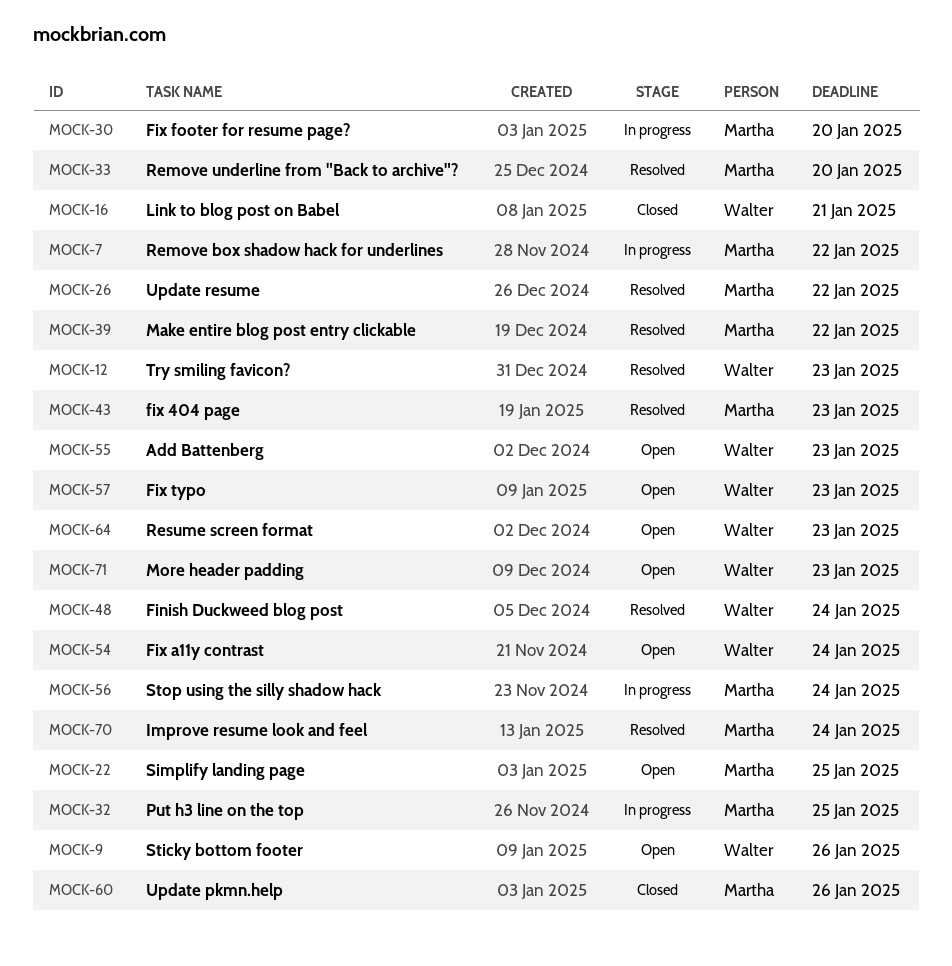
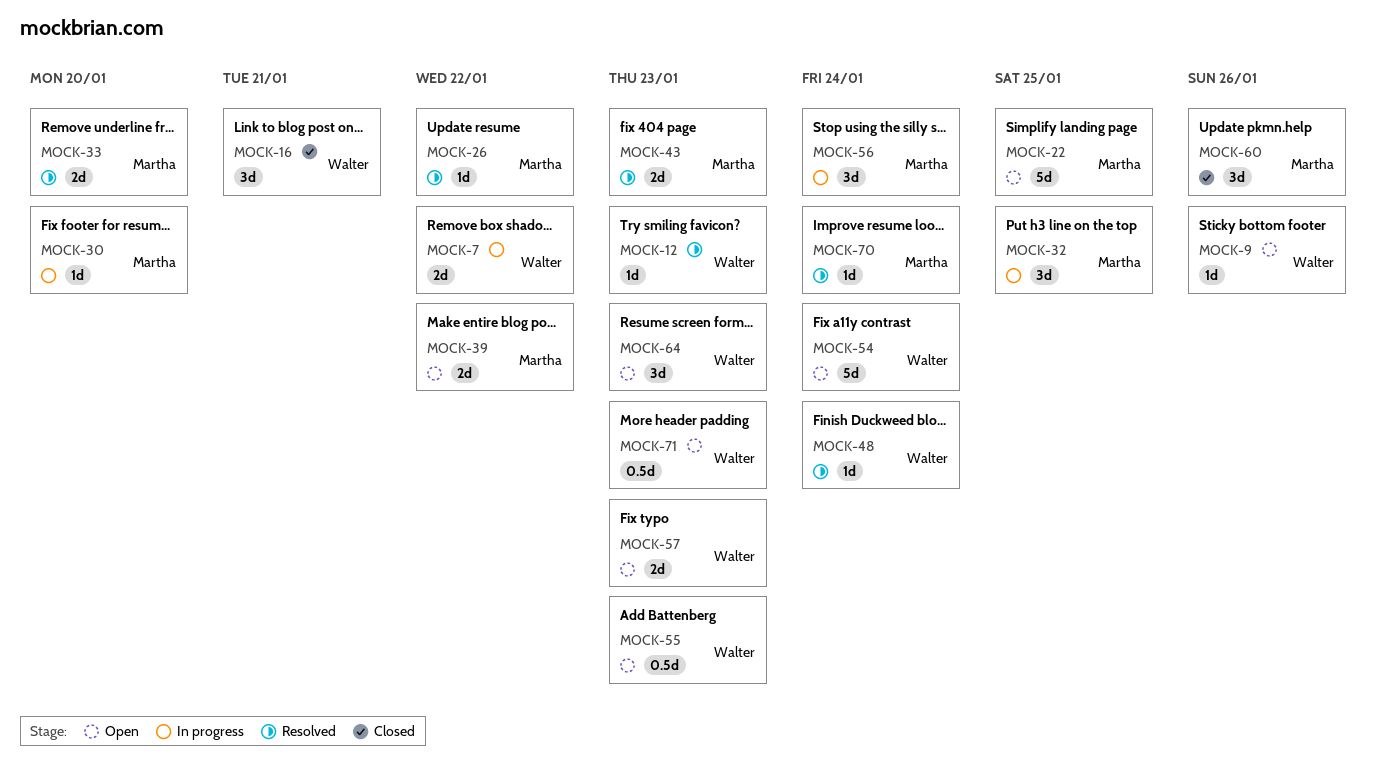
MOCK-7, owner: Martha -> Walter
MOCK-39, status: Resolved -> Open

